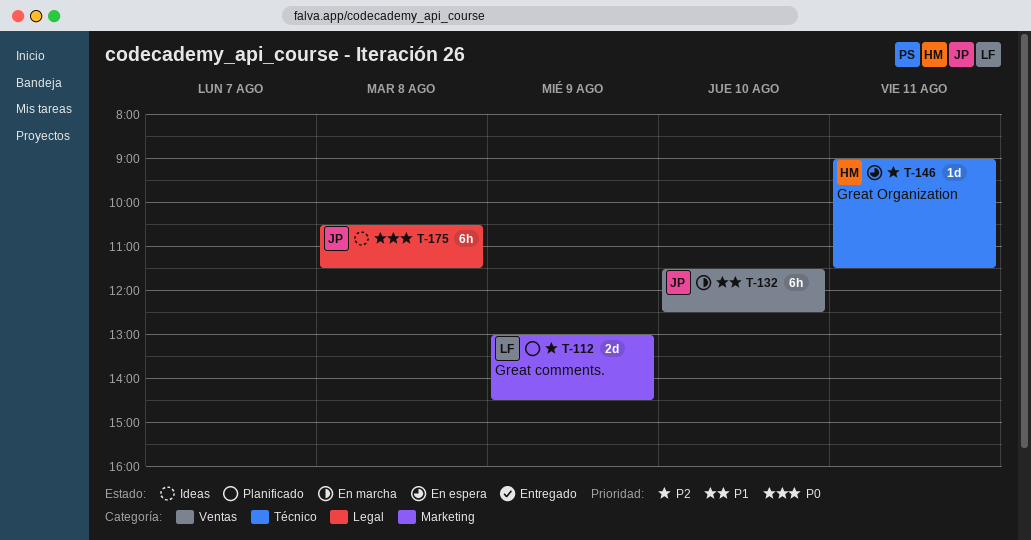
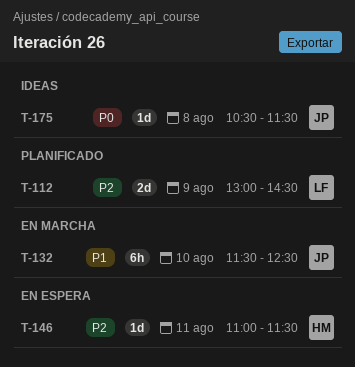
T-146, begins: 09:00 -> 11:00
T-175, estimate: 6h -> 1d

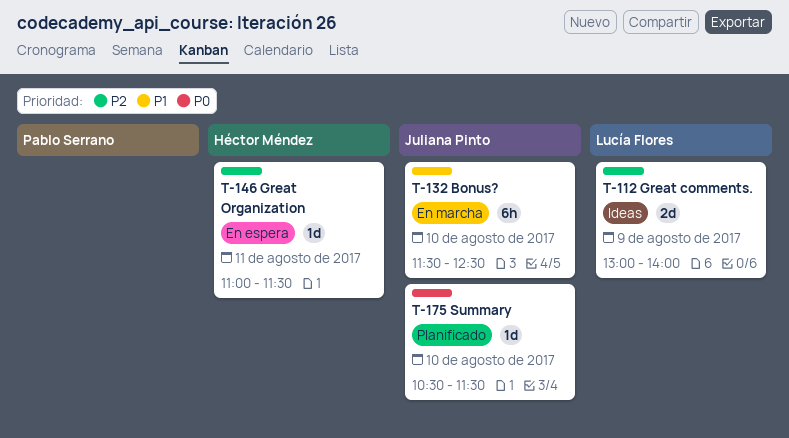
T-112, status: Planificado -> Ideas
T-112, ends: 14:30 -> 14:00
T-175, status: Ideas -> Planificado
T-175, day: Aug 8 -> Aug 10

